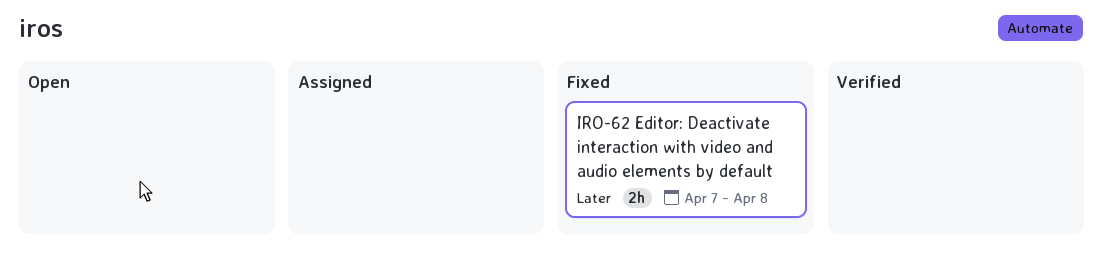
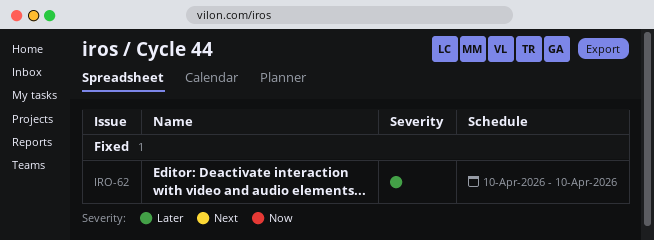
IRO-62, start: Apr 7 -> Apr 10
IRO-62, due: Apr 8 -> Apr 10

